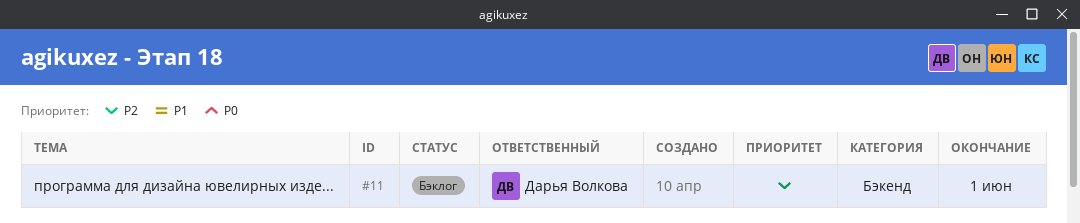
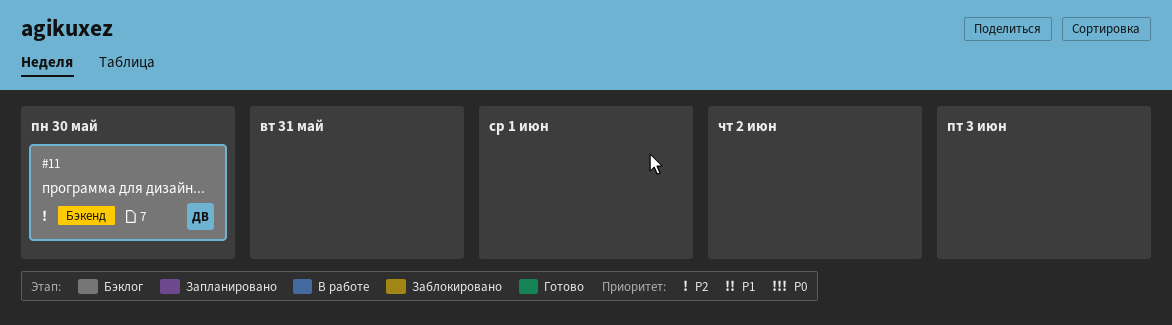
#11, due: Jun 1 -> May 30

